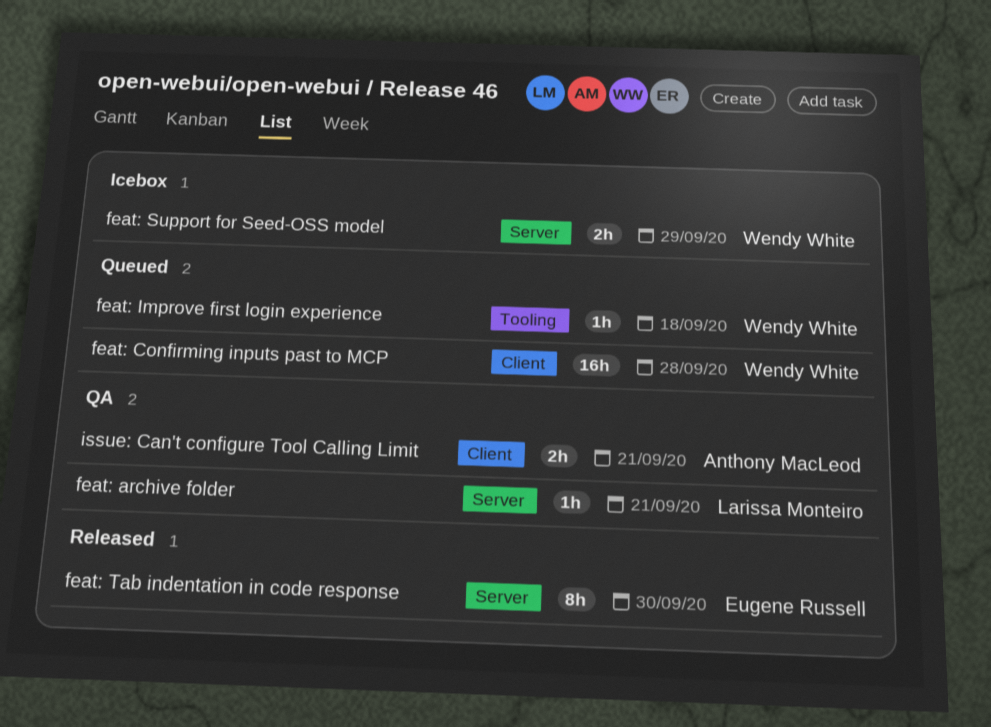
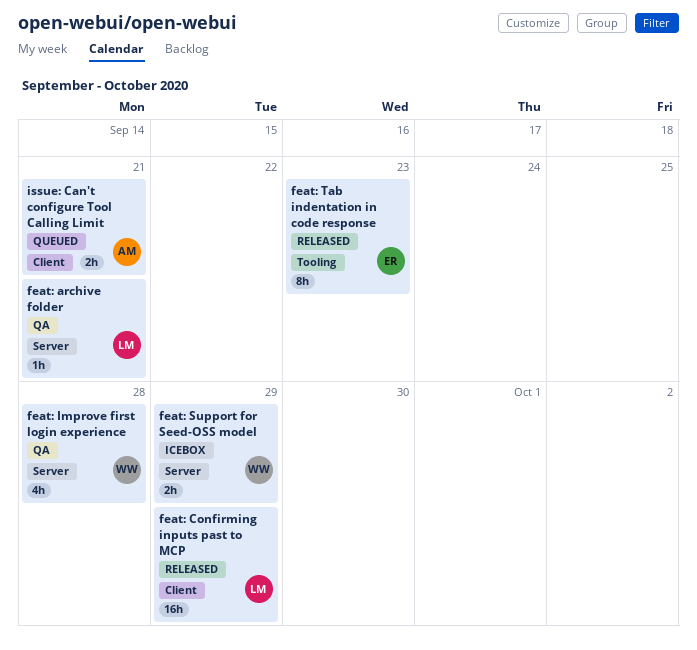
feat: Confirming inputs past to MCP, status: Queued -> Released
feat: Confirming inputs past to MCP, owner: Wendy White -> Larissa Monteiro
feat: Confirming inputs past to MCP, due: Sep 28 -> Sep 29
feat: Improve first login experience, status: Queued -> QA
feat: Improve first login experience, label: Tooling -> Server
feat: Improve first login experience, estimate: 1h -> 4h
feat: Improve first login experience, due: Sep 18 -> Sep 28
feat: Tab indentation in code response, label: Server -> Tooling
feat: Tab indentation in code response, due: Sep 30 -> Sep 23
issue: Can't configure Tool Calling Limit, status: QA -> Queued

